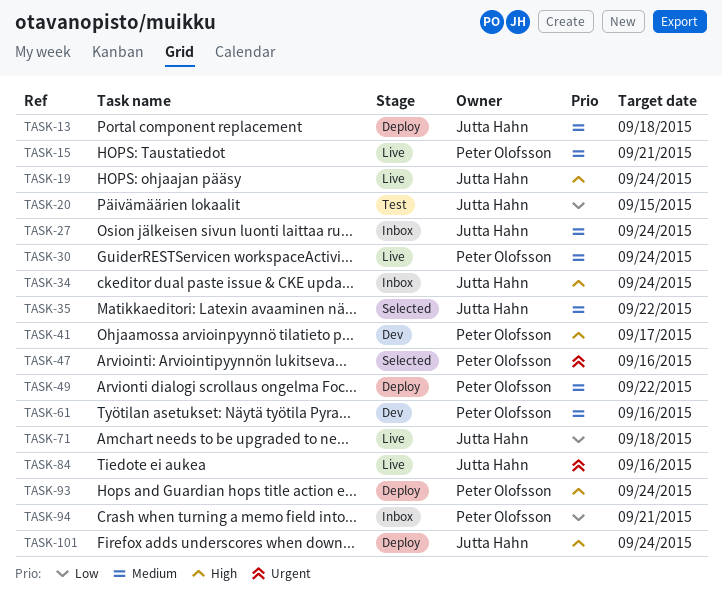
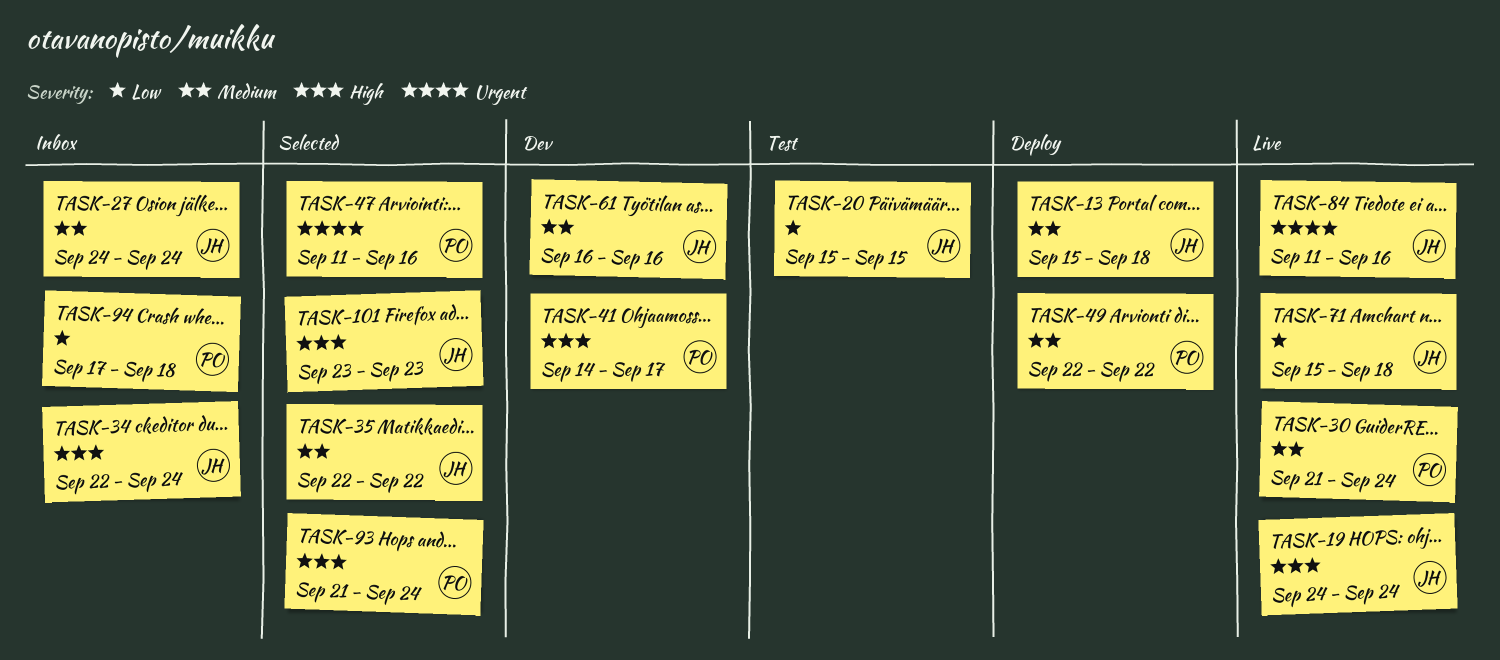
TASK-15: present -> none
TASK-61, owner: Peter Olofsson -> Jutta Hahn
TASK-93, status: Deploy -> Selected
TASK-94, due: Sep 21 -> Sep 18
TASK-101, status: Deploy -> Selected
TASK-101, due: Sep 24 -> Sep 23

